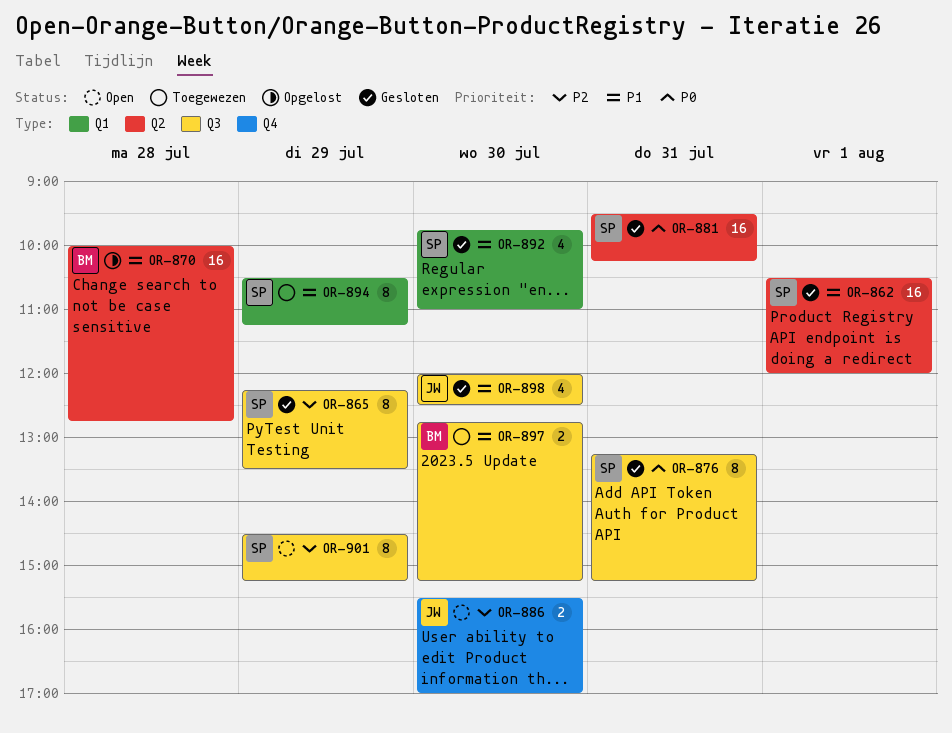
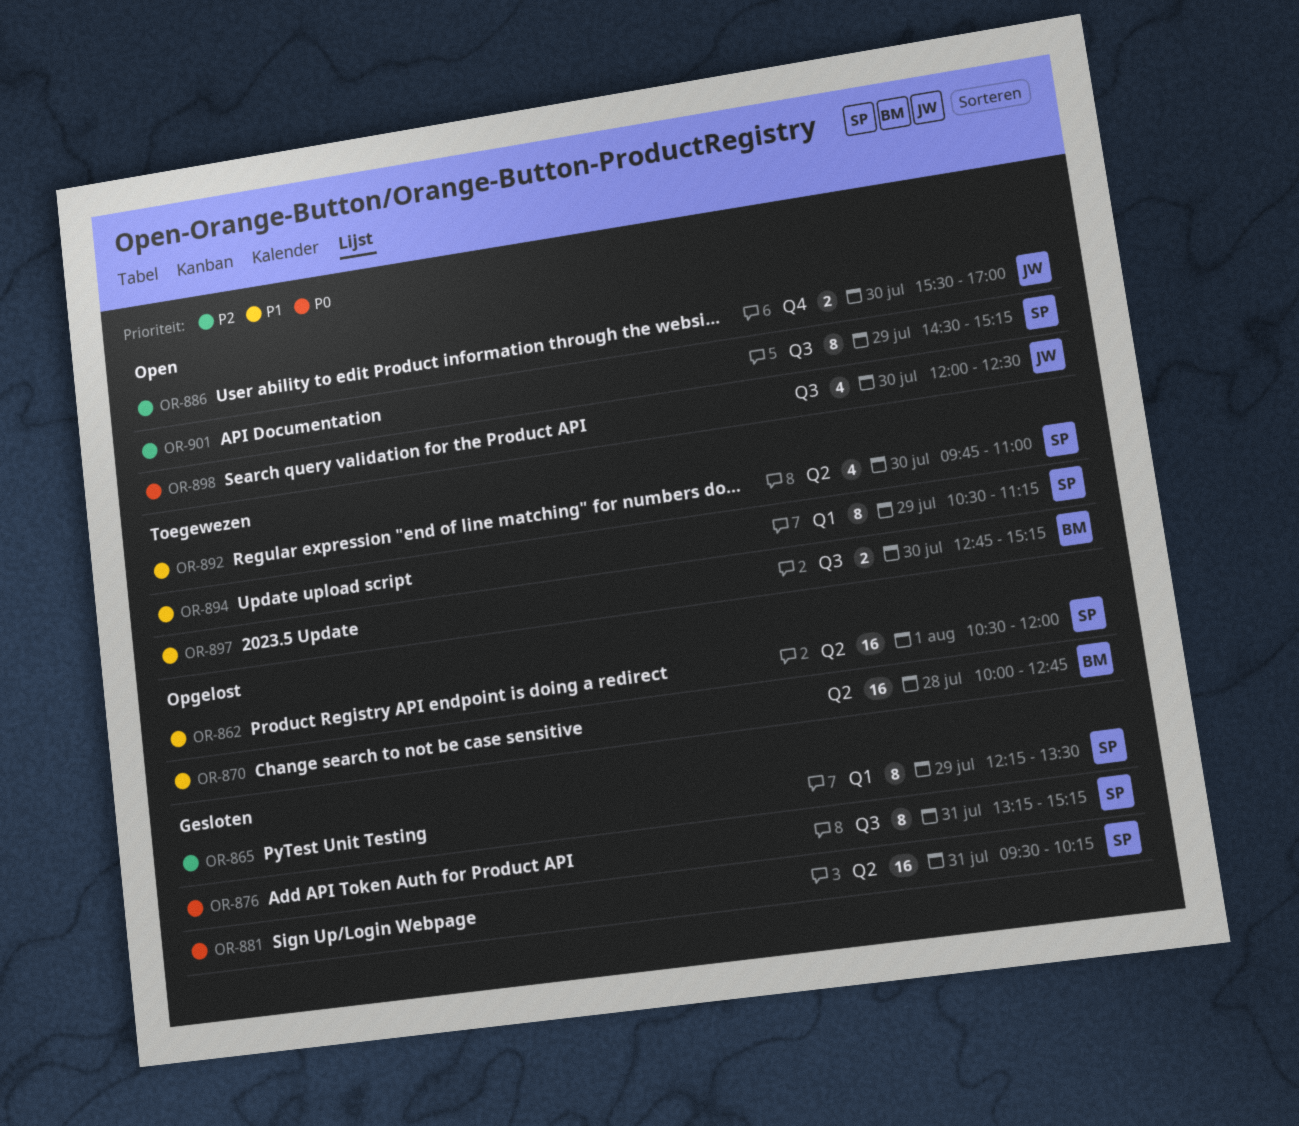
OR-862, status: Gesloten -> Opgelost
OR-865, label: Q3 -> Q1
OR-892, status: Gesloten -> Toegewezen
OR-892, label: Q1 -> Q2
OR-898, status: Gesloten -> Open
OR-898, priority: P1 -> P0

